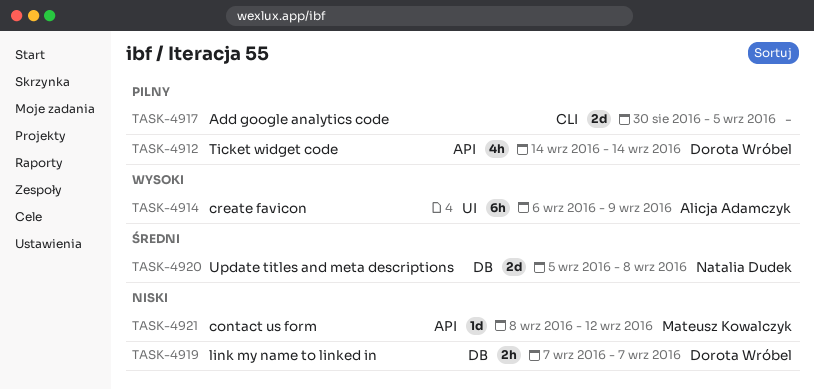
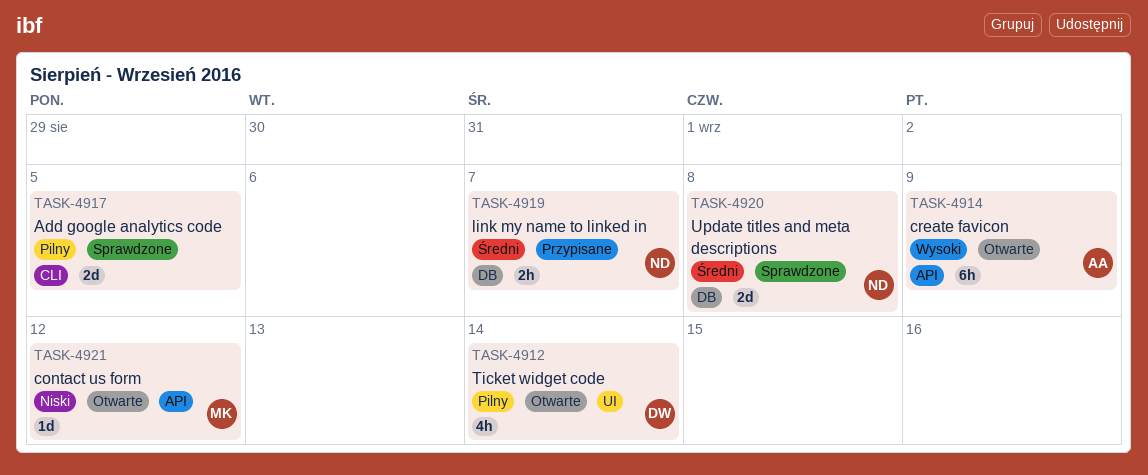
TASK-4912, label: API -> UI
TASK-4914, label: UI -> API
TASK-4919, owner: Dorota Wróbel -> Natalia Dudek
TASK-4919, priority: Niski -> Średni

